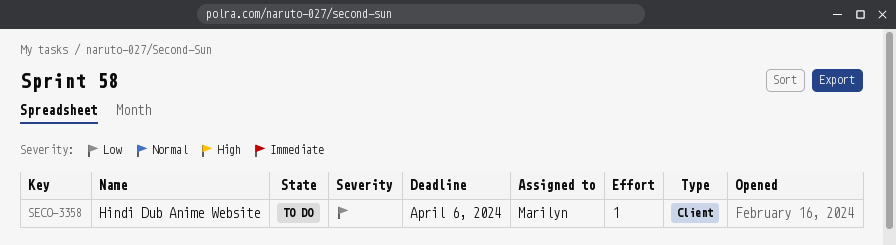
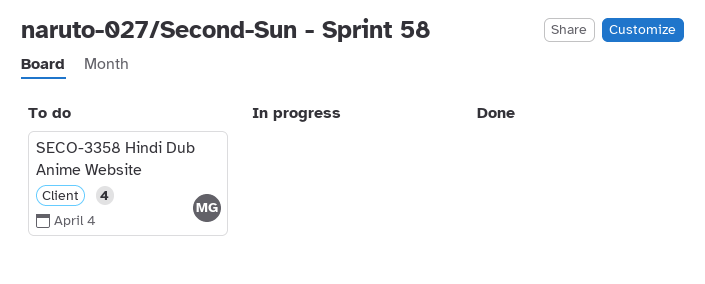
SECO-3358, estimate: 1 -> 4
SECO-3358, due: Apr 6 -> Apr 4

